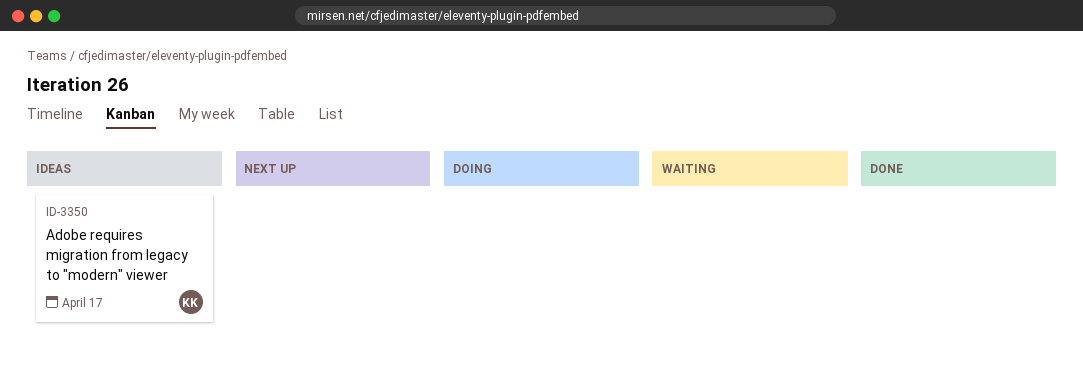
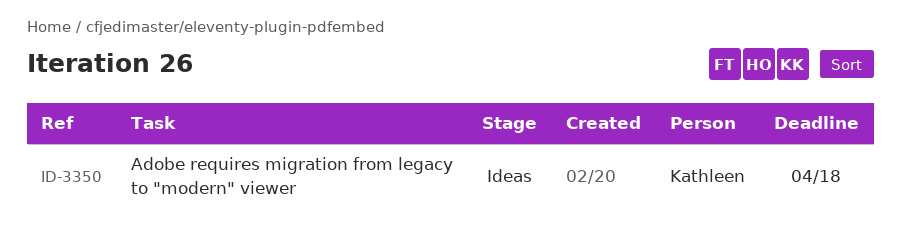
ID-3350, due: Apr 17 -> Apr 18

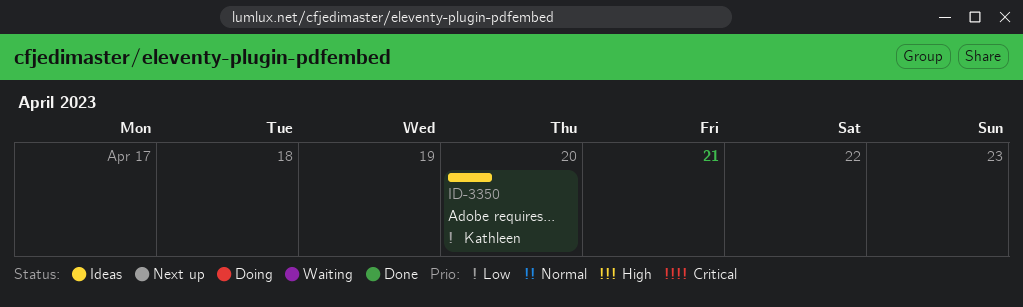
ID-3350, due: Apr 18 -> Apr 20

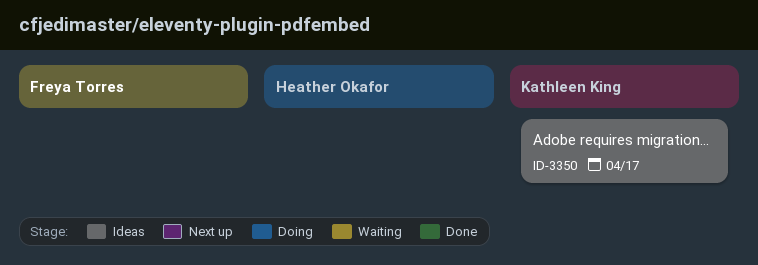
ID-3350, due: Apr 20 -> Apr 17

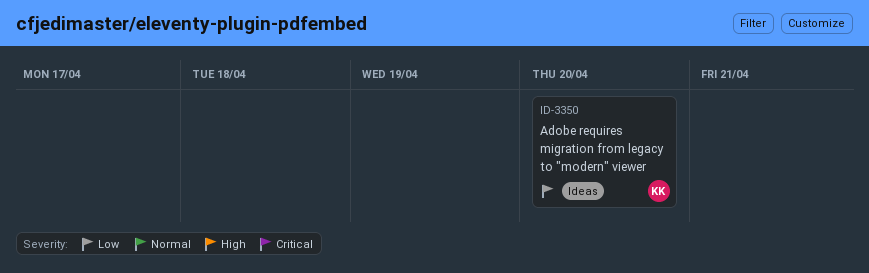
ID-3350, due: Apr 17 -> Apr 20

